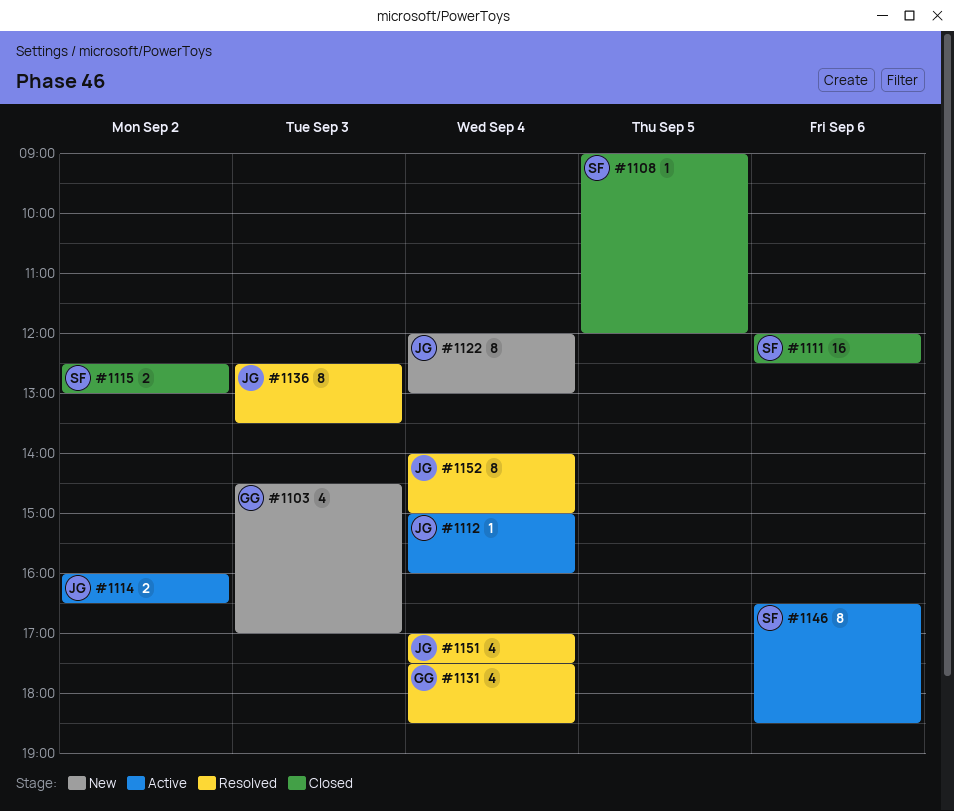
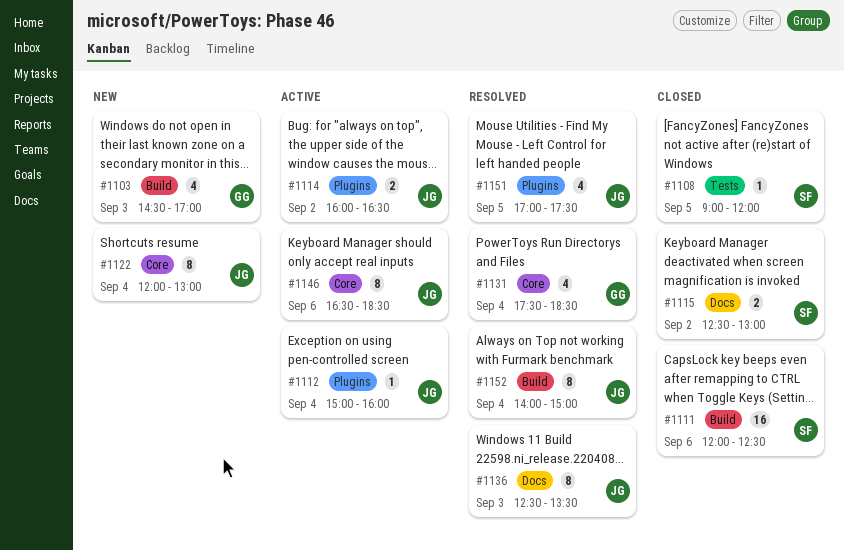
#1146, owner: SF -> JG
#1151, day: Sep 4 -> Sep 5

